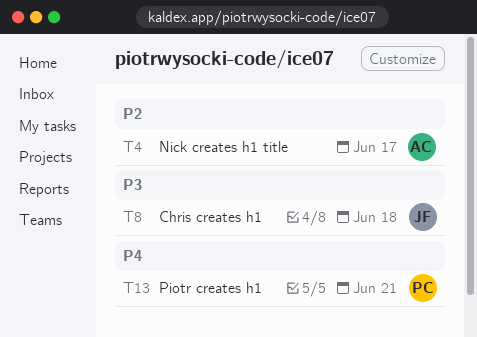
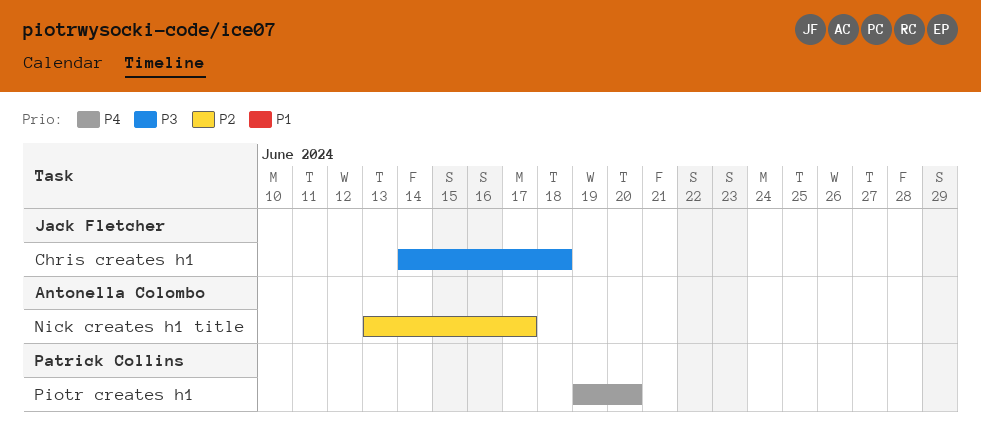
Piotr creates h1, due: Jun 21 -> Jun 20

